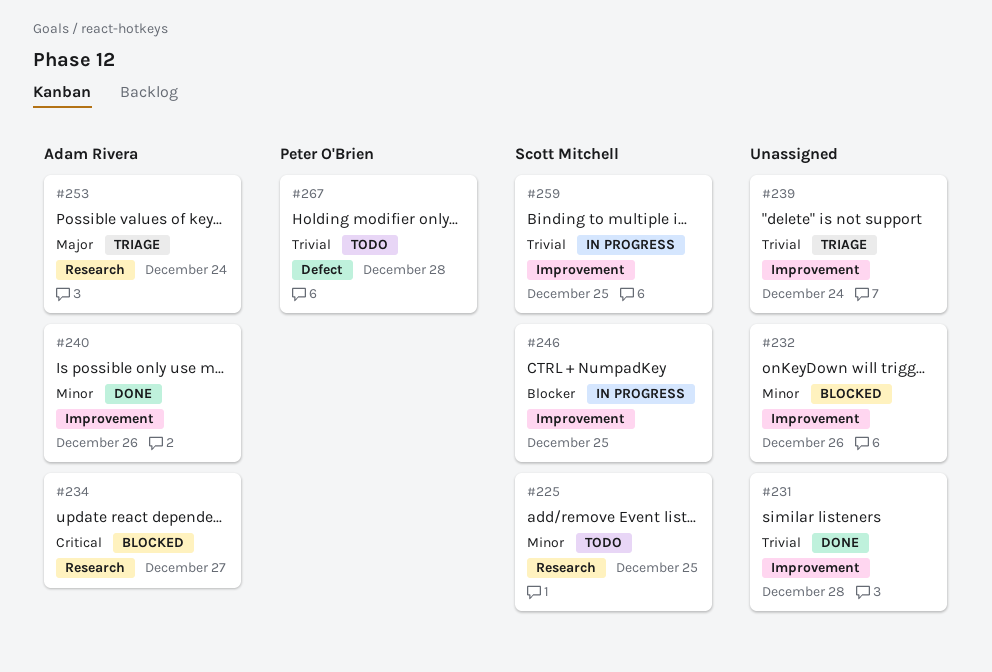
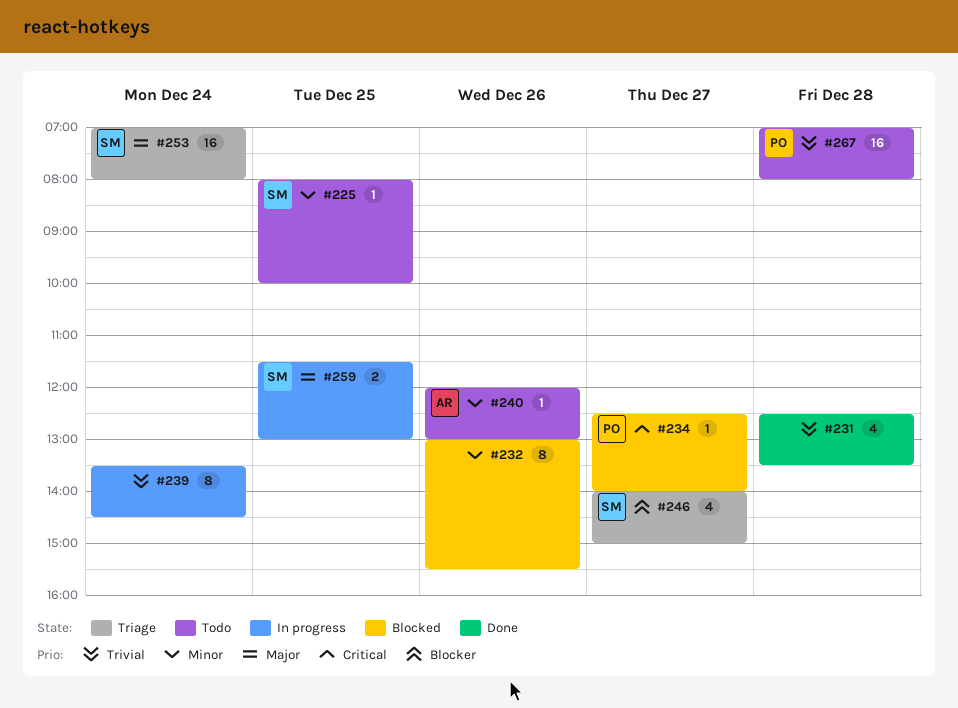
#234, owner: Adam Rivera -> Peter O'Brien
#239, status: Triage -> In progress
#240, status: Done -> Todo
#246, status: In progress -> Triage
#246, day: Dec 25 -> Dec 27
#253, owner: Adam Rivera -> Scott Mitchell
#259, priority: Trivial -> Major

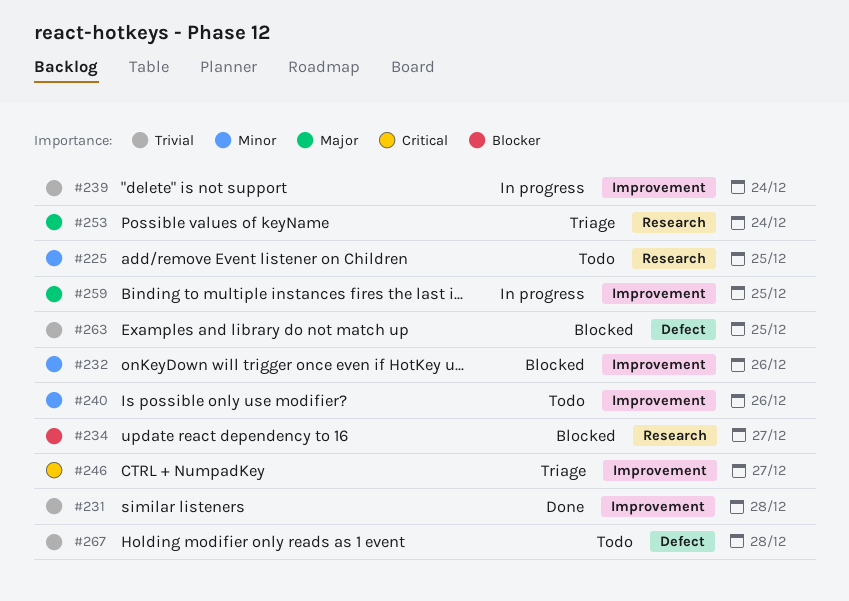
#234, priority: Critical -> Blocker
#246, priority: Blocker -> Critical
#263: none -> present

